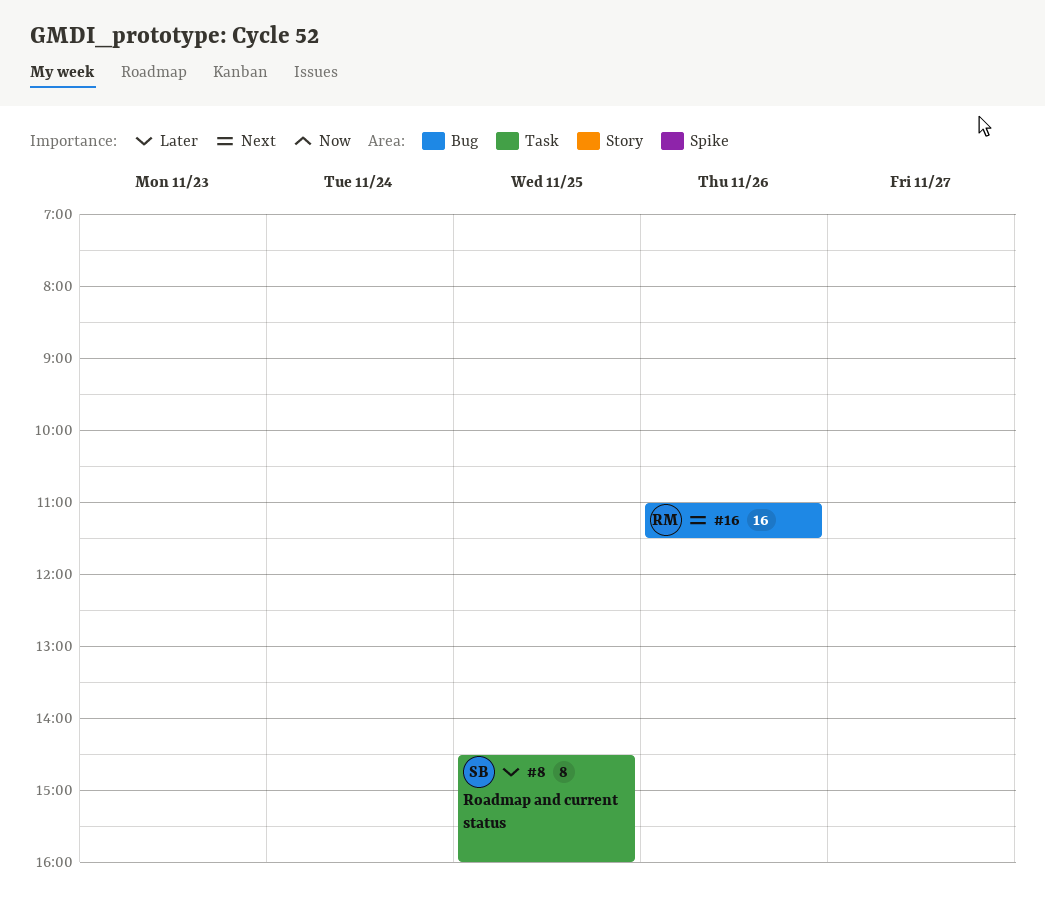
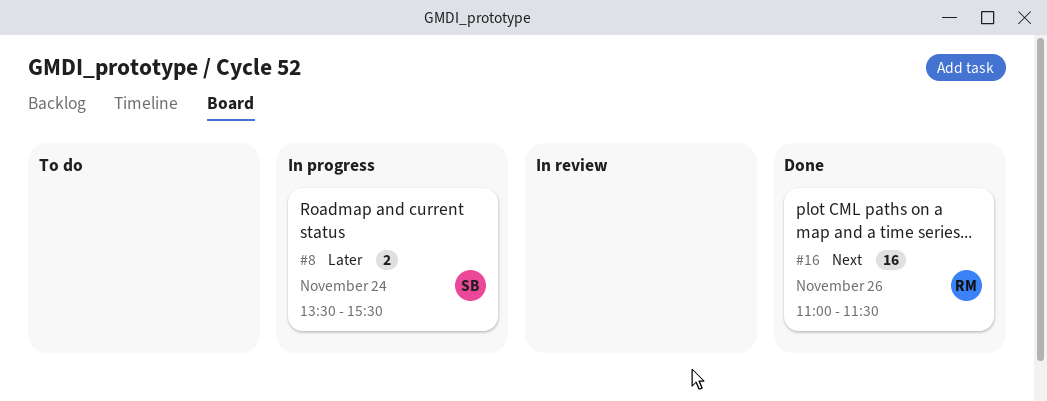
#8, estimate: 8 -> 2
#8, day: Nov 25 -> Nov 24
#8, begins: 14:30 -> 13:30
#8, ends: 16:00 -> 15:30

